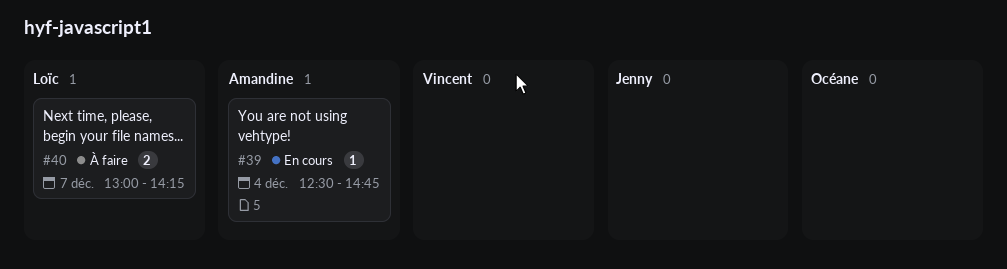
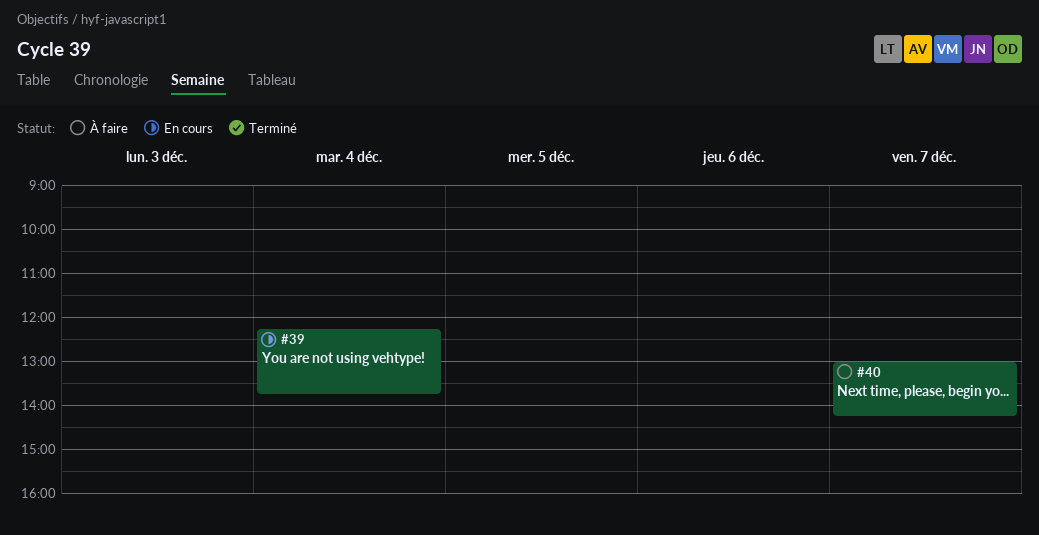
#39, begins: 12:30 -> 12:15
#39, ends: 14:45 -> 13:45

